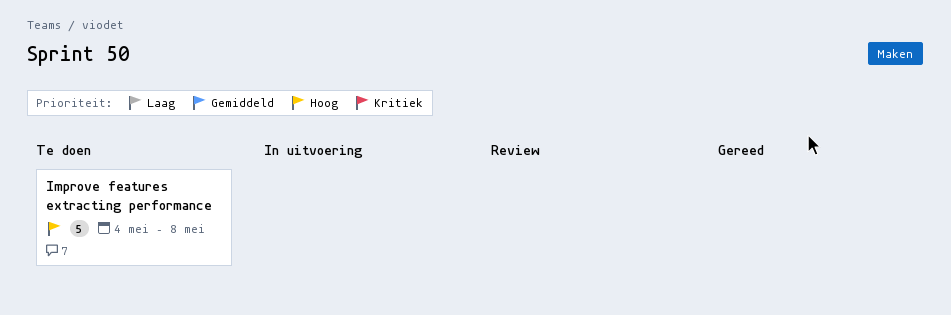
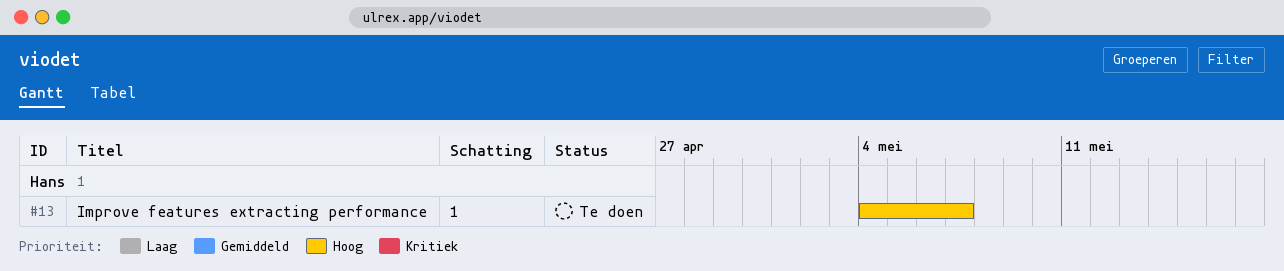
Improve features extracting performance, estimate: 5 -> 1
Improve features extracting performance, due: May 8 -> May 7

